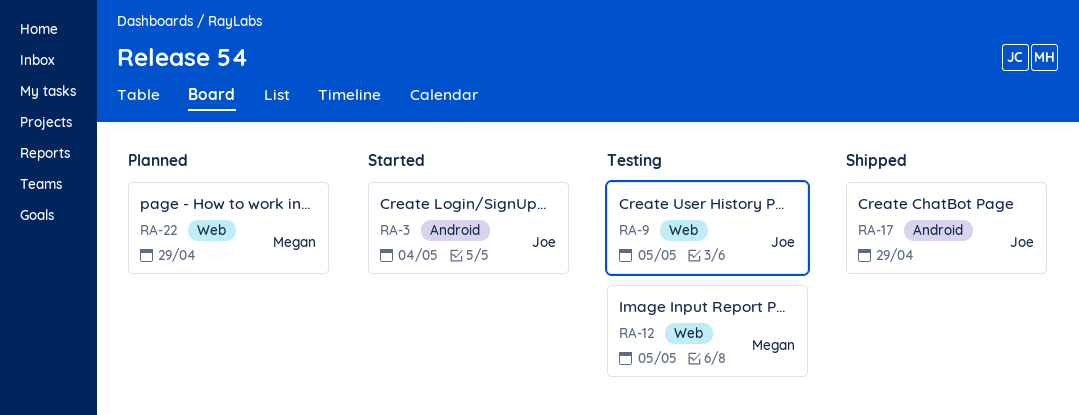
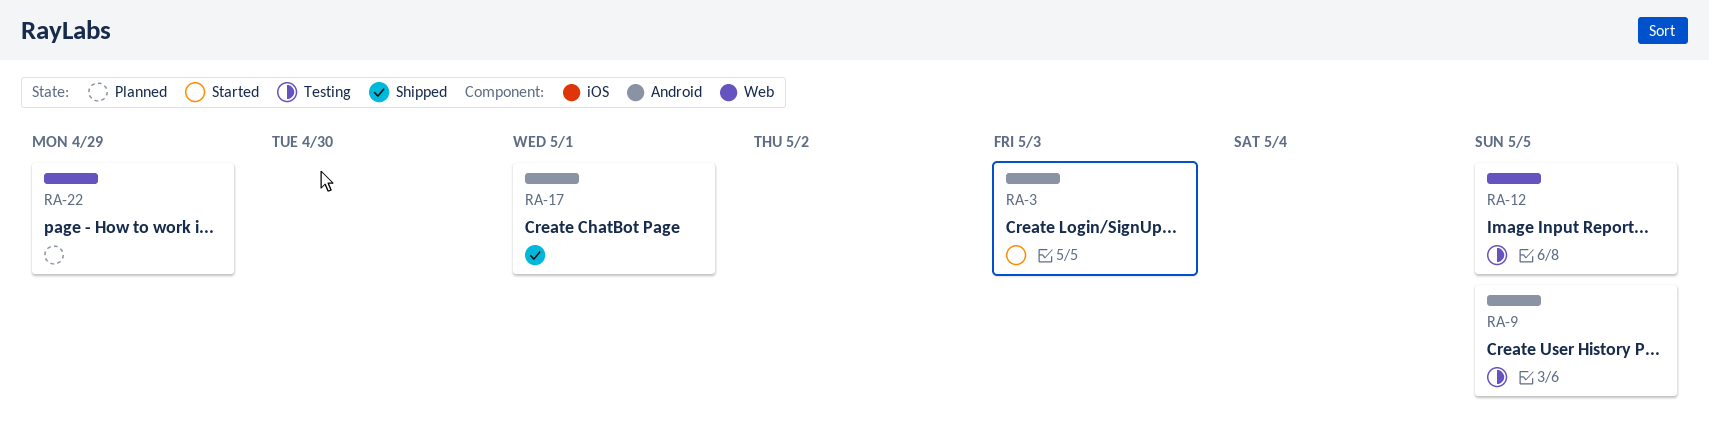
RA-3, due: May 4 -> May 3
RA-9, label: Web -> Android
RA-17, due: Apr 29 -> May 1

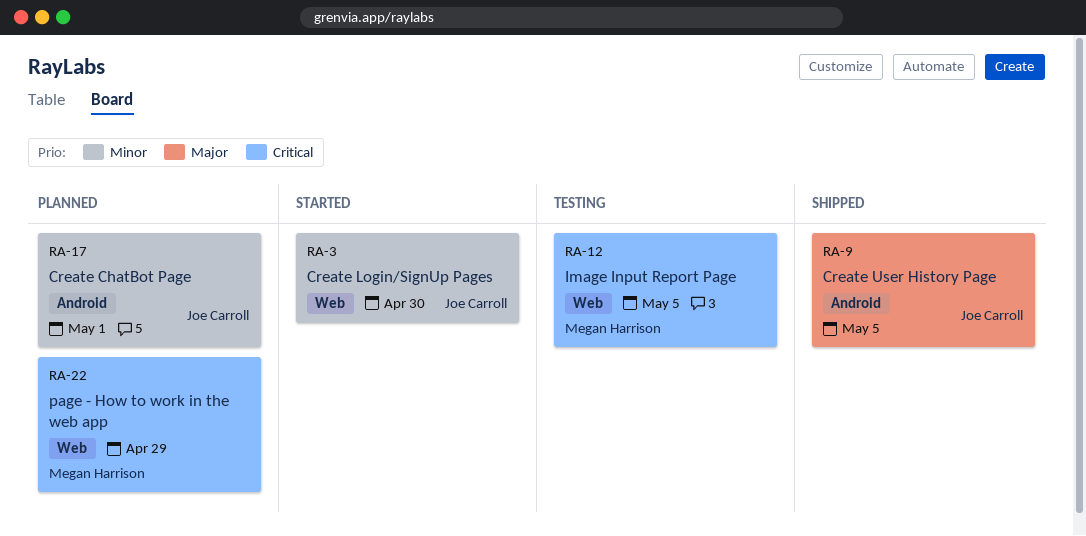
RA-3, label: Android -> Web
RA-3, due: May 3 -> Apr 30
RA-9, status: Testing -> Shipped
RA-17, status: Shipped -> Planned

